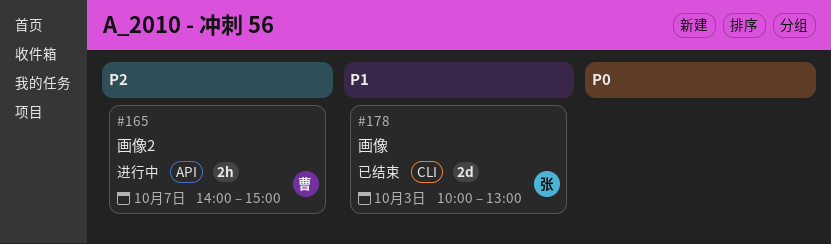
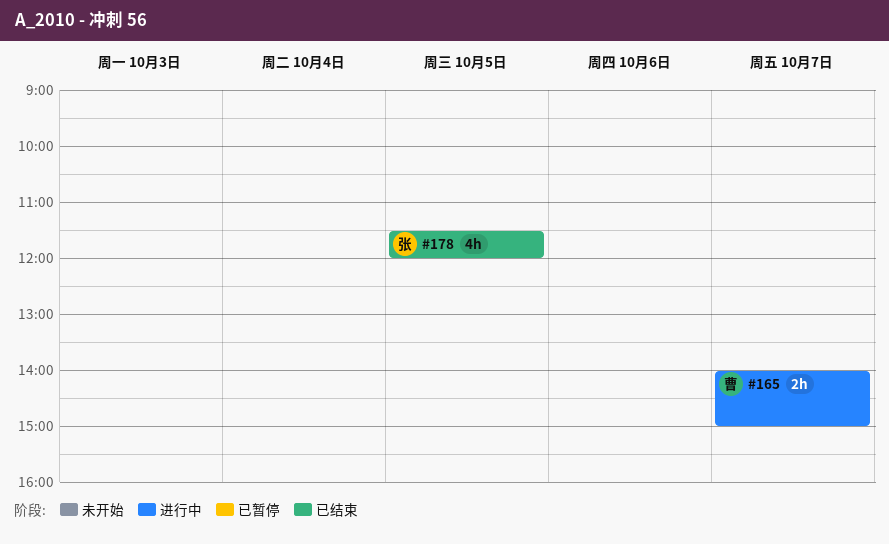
#178, estimate: 2d -> 4h
#178, day: Oct 3 -> Oct 5
#178, begins: 10:00 -> 11:30
#178, ends: 13:00 -> 12:00

